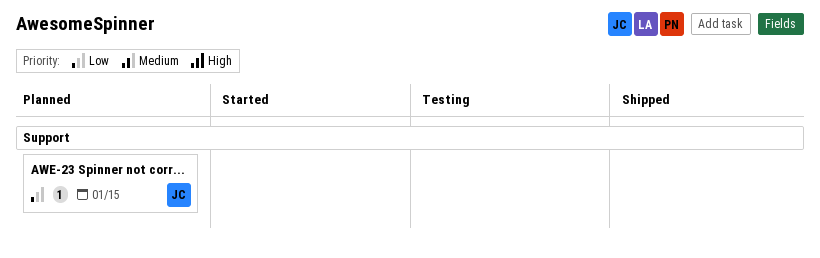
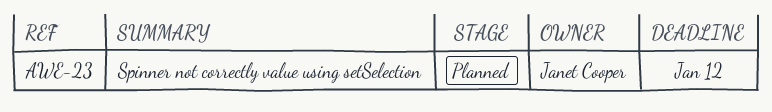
AWE-23, due: Jan 15 -> Jan 12

